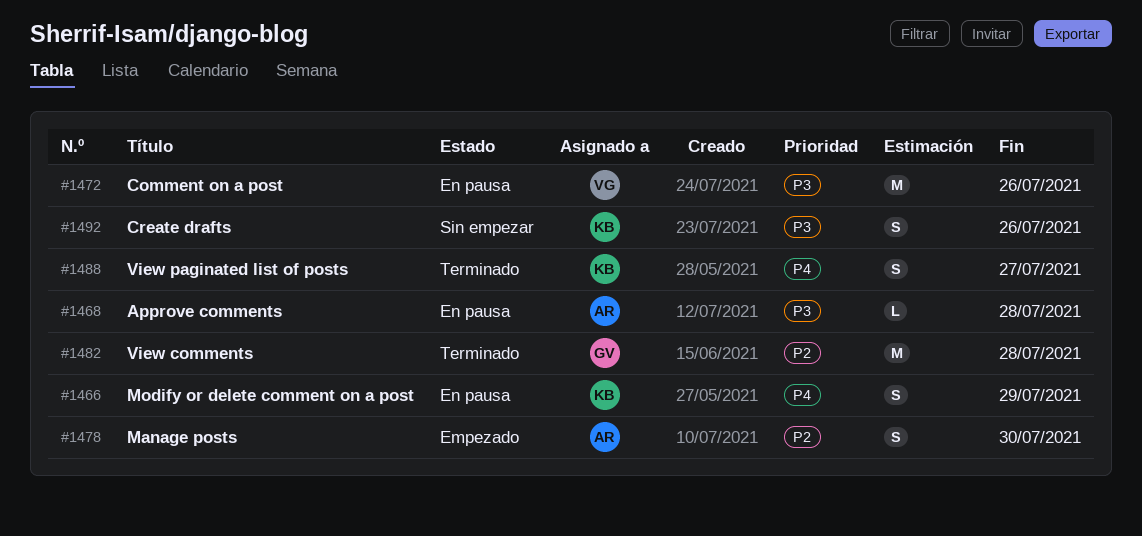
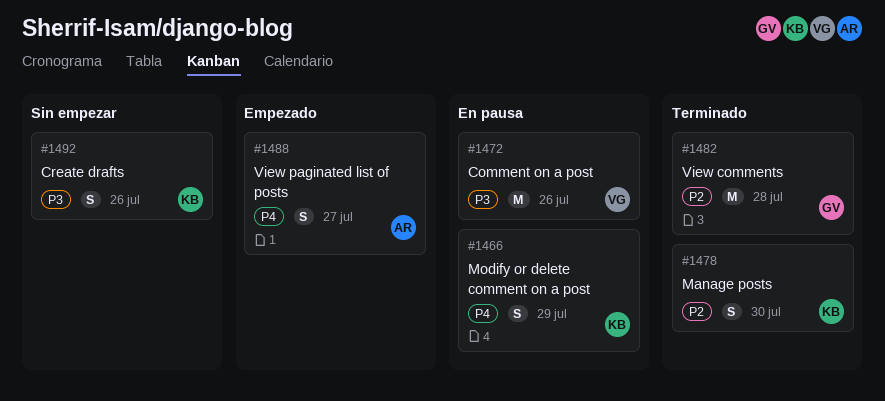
#1468: present -> none
#1478, status: Empezado -> Terminado
#1478, owner: AR -> KB
#1488, status: Terminado -> Empezado
#1488, owner: KB -> AR

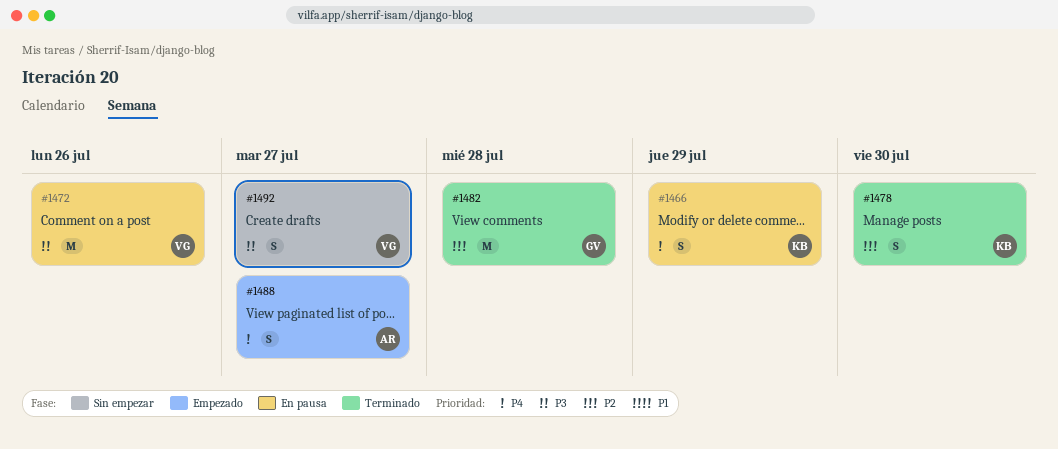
#1492, owner: KB -> VG
#1492, due: Jul 26 -> Jul 27

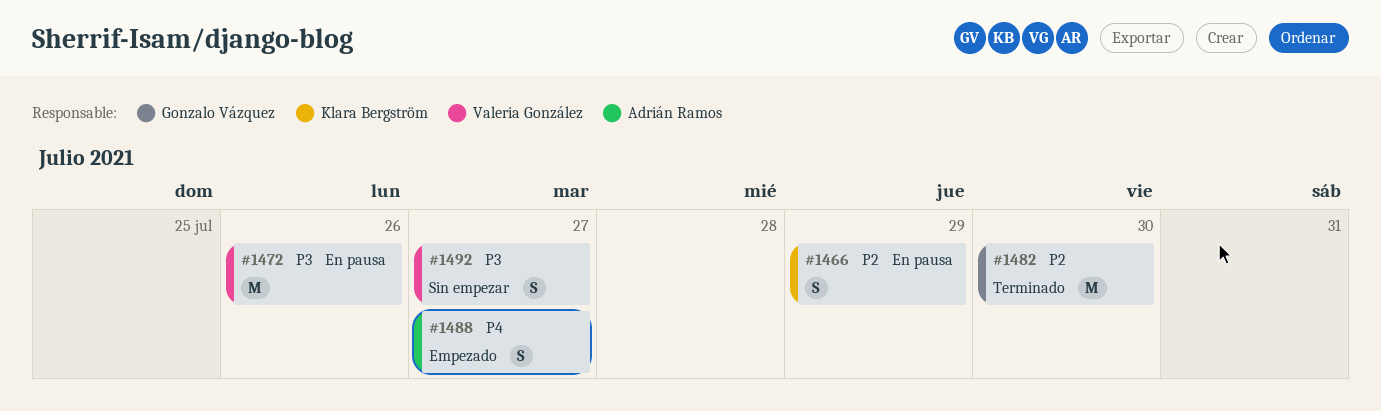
#1466, priority: P4 -> P2
#1478: present -> none
#1482, due: Jul 28 -> Jul 30

